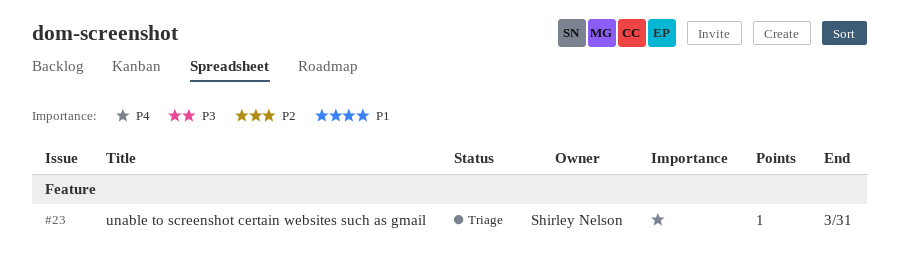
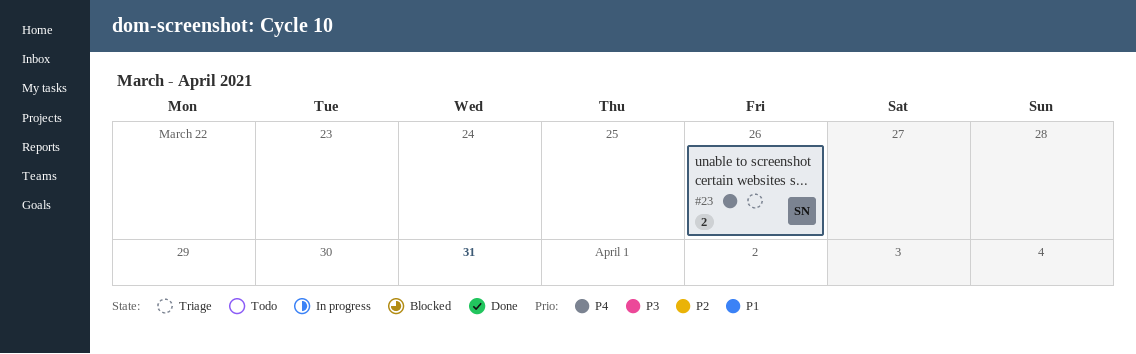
#23, estimate: 1 -> 2
#23, due: Mar 31 -> Mar 26

